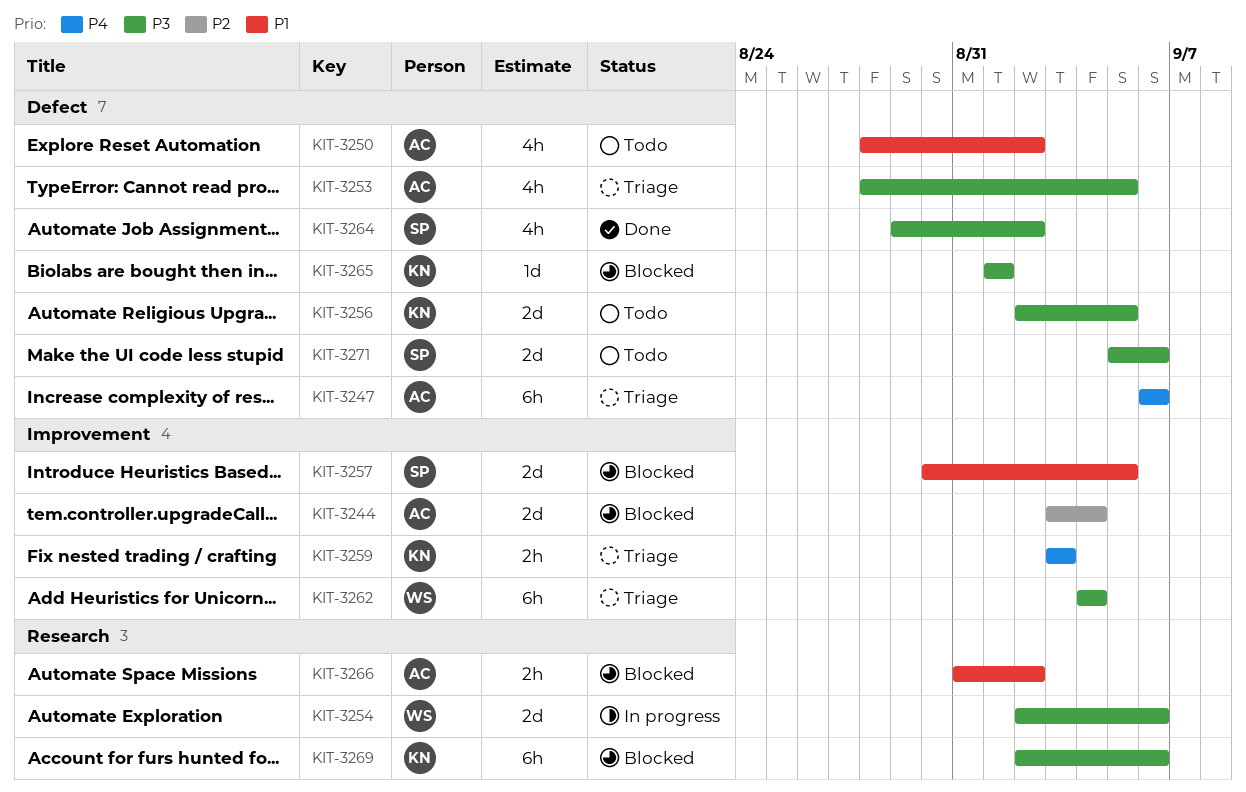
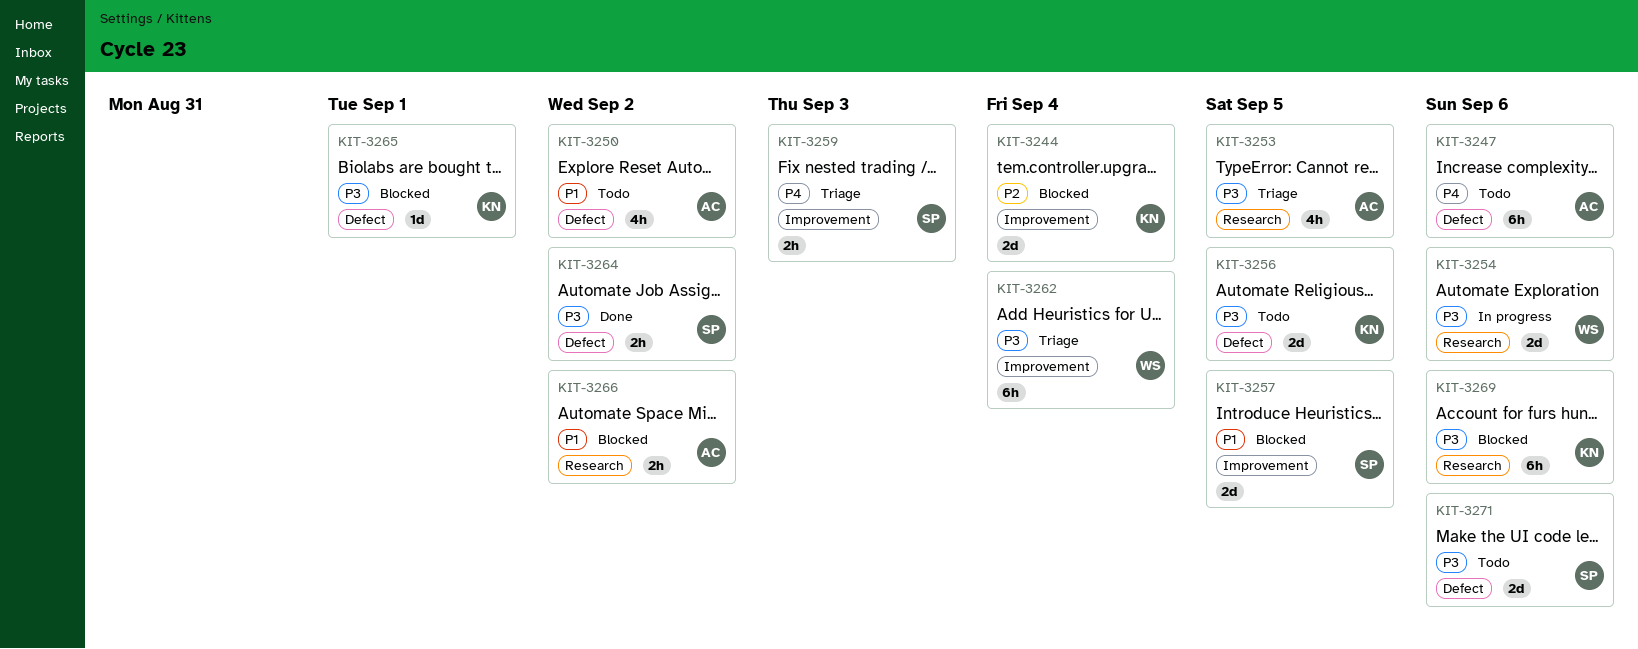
KIT-3244, owner: AC -> KN
KIT-3247, status: Triage -> Todo
KIT-3253, label: Defect -> Research
KIT-3259, owner: KN -> SP
KIT-3264, estimate: 4h -> 2h

